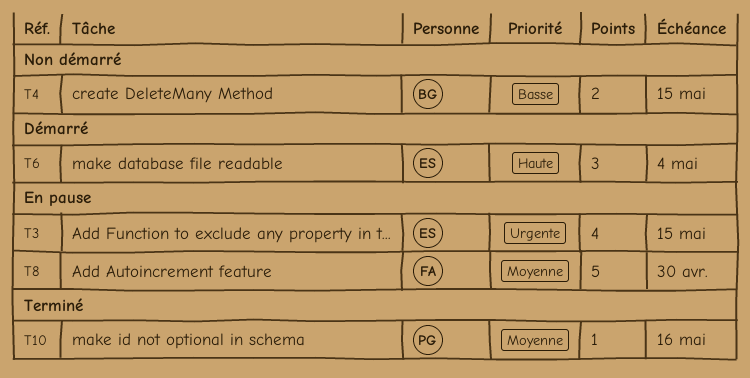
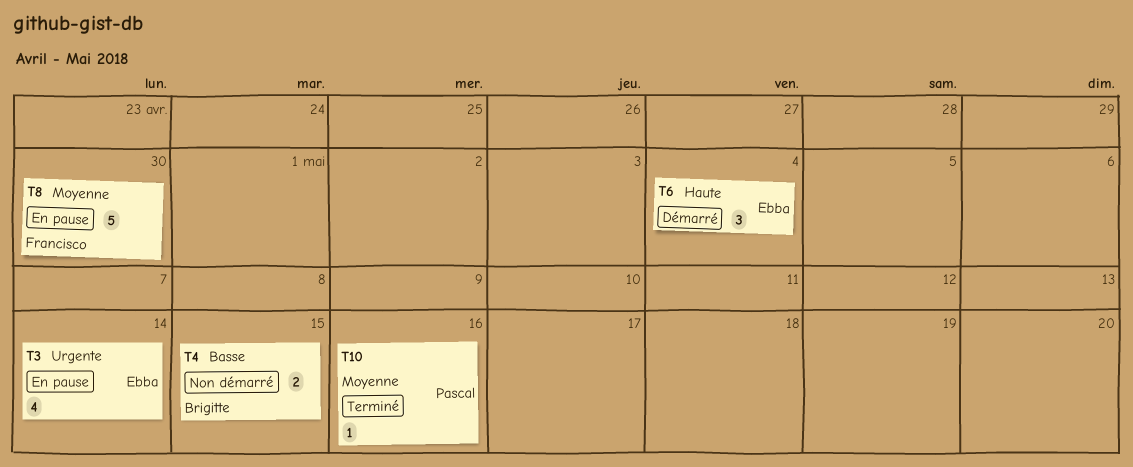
T3, due: May 15 -> May 14

